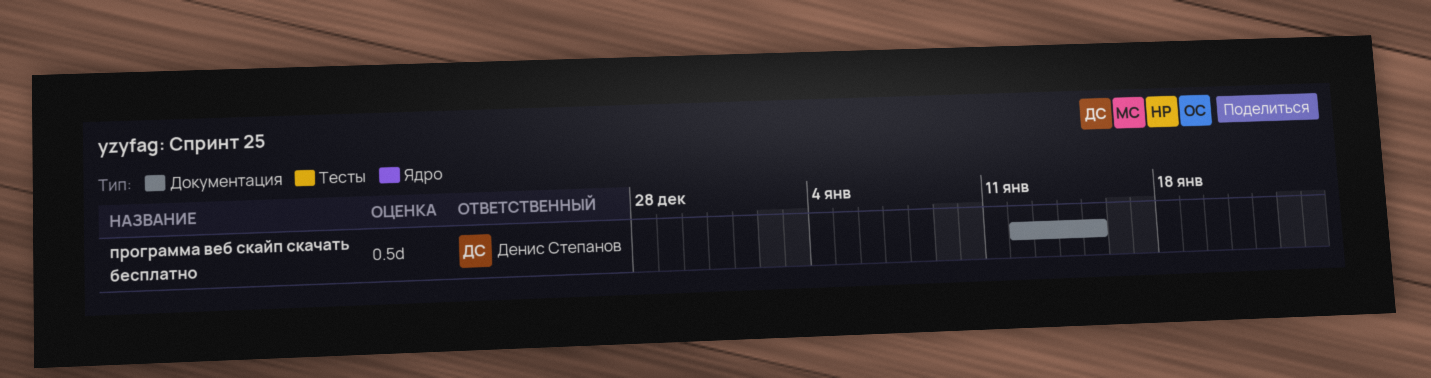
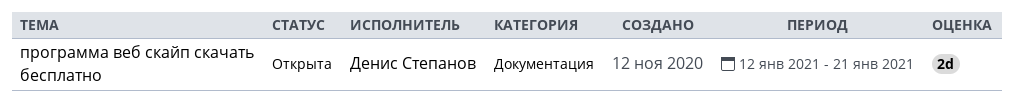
программа веб скайп скачать бесплатно, estimate: 0.5d -> 2d
программа веб скайп скачать бесплатно, due: Jan 15 -> Jan 21

